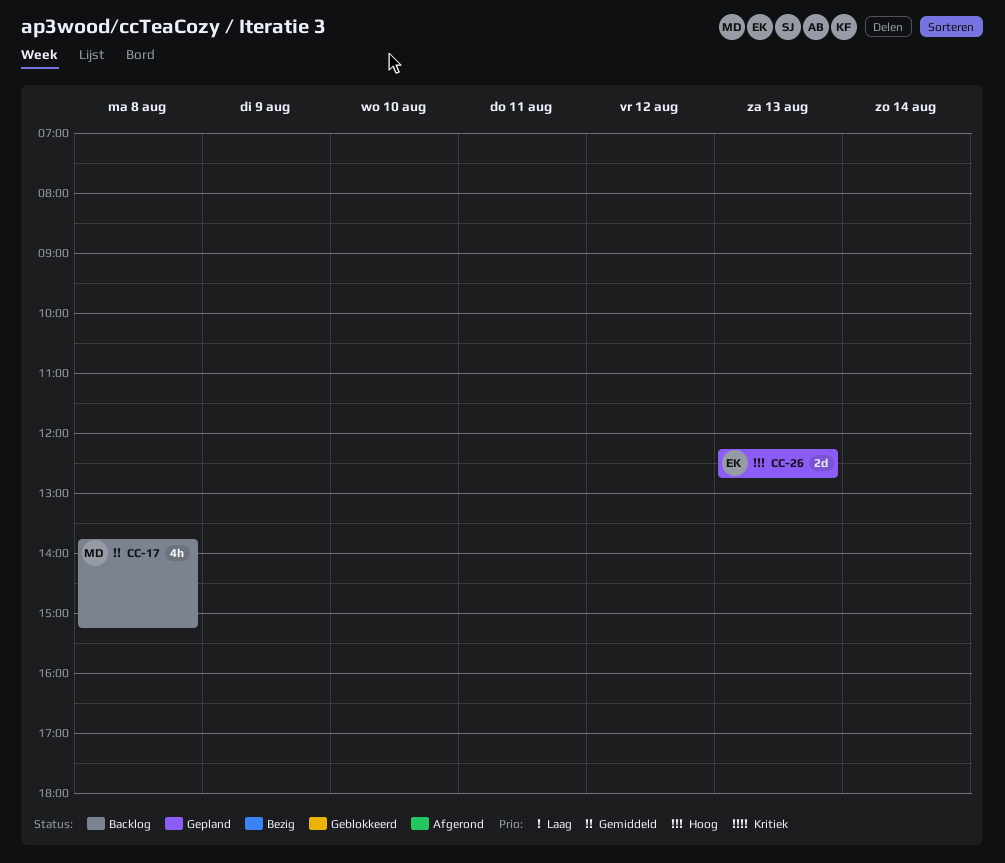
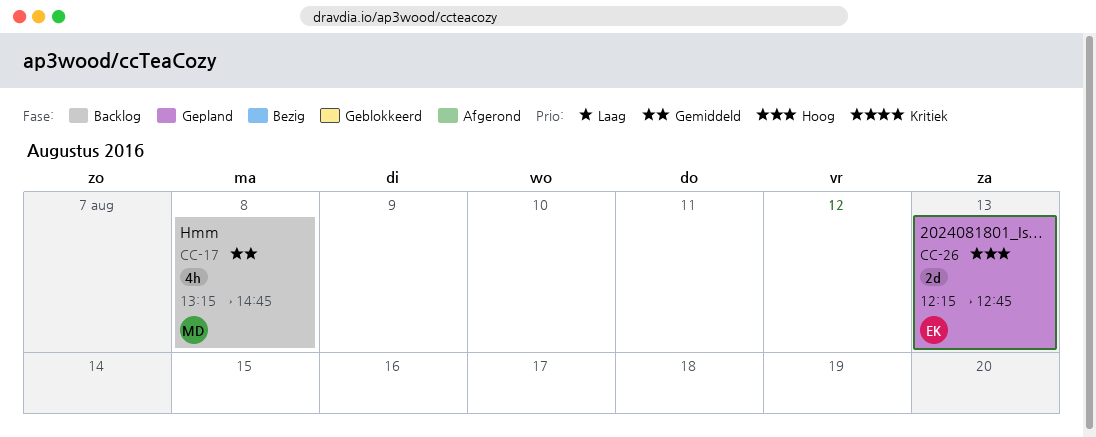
CC-17, begins: 13:45 -> 13:15
CC-17, ends: 15:15 -> 14:45

